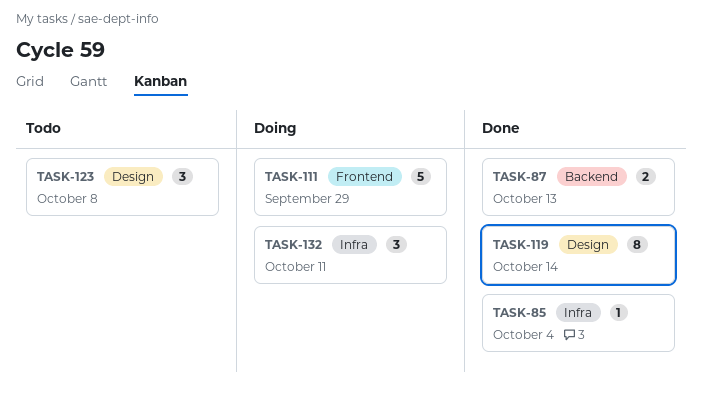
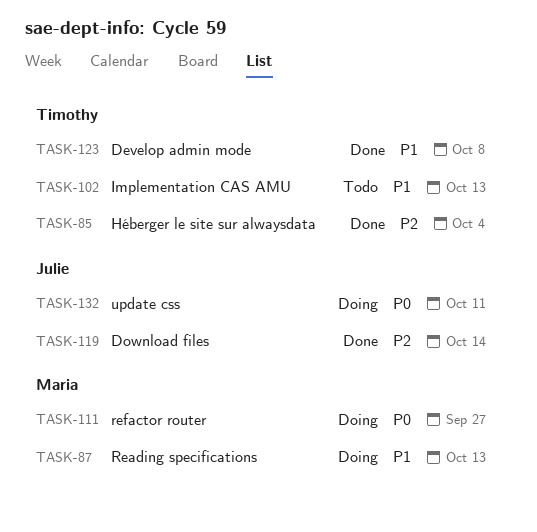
TASK-87, status: Done -> Doing
TASK-102: none -> present
TASK-111, due: Sep 29 -> Sep 27
TASK-123, status: Todo -> Done

